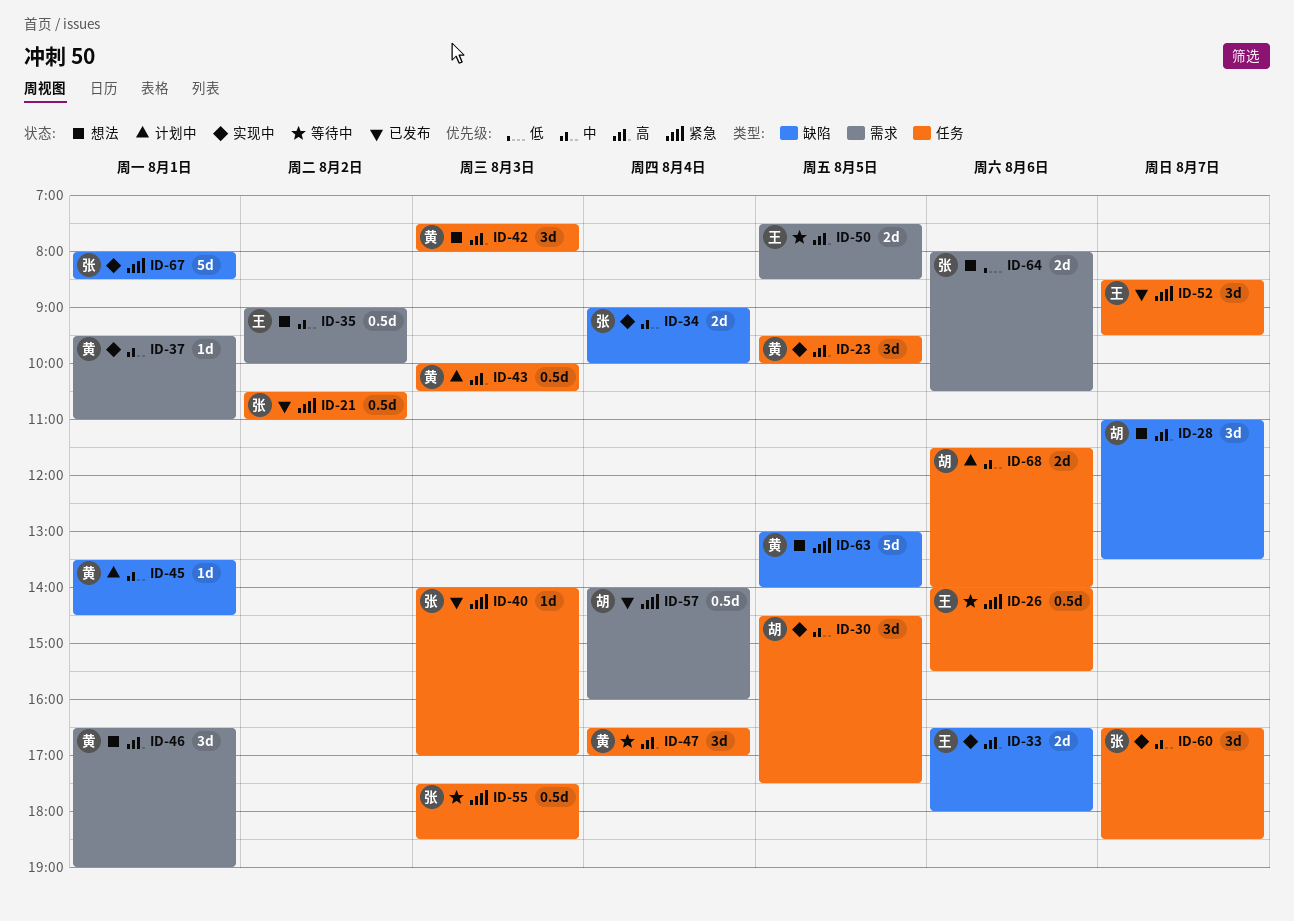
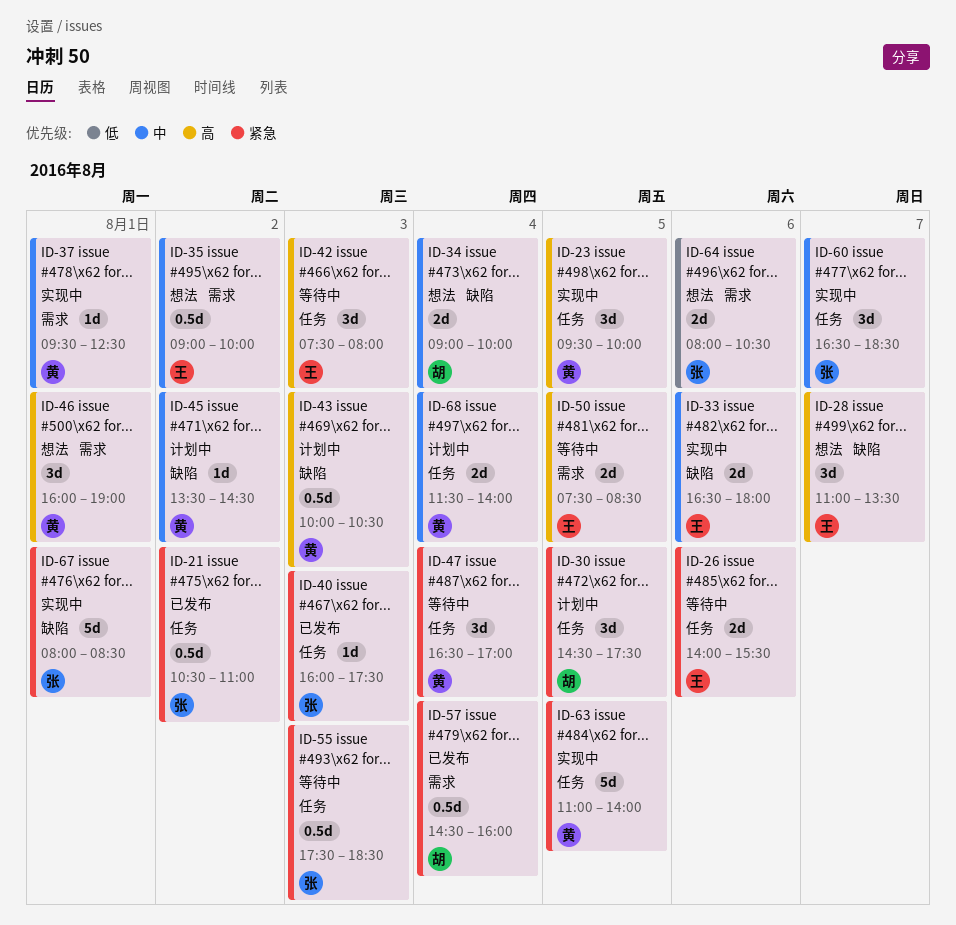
ID-26, estimate: 0.5d -> 2d
ID-28, owner: 胡 -> 王
ID-30, status: 实现中 -> 计划中
ID-30, priority: 中 -> 紧急
ID-33, priority: 高 -> 中
ID-34, status: 实现中 -> 想法
ID-34, owner: 张 -> 胡
ID-37, ends: 11:00 -> 12:30
ID-40, begins: 14:00 -> 16:00
ID-40, ends: 17:00 -> 17:30
ID-42, status: 想法 -> 等待中
ID-42, owner: 黄 -> 王
ID-43, label: 任务 -> 缺陷
ID-45, day: Aug 1 -> Aug 2
ID-46, begins: 16:30 -> 16:00
ID-47, priority: 高 -> 紧急
ID-52: present -> none
ID-57, begins: 14:00 -> 14:30
ID-63, status: 想法 -> 实现中
ID-63, label: 缺陷 -> 任务
ID-63, begins: 13:00 -> 11:00
ID-68, owner: 胡 -> 黄
ID-68, day: Aug 6 -> Aug 4

